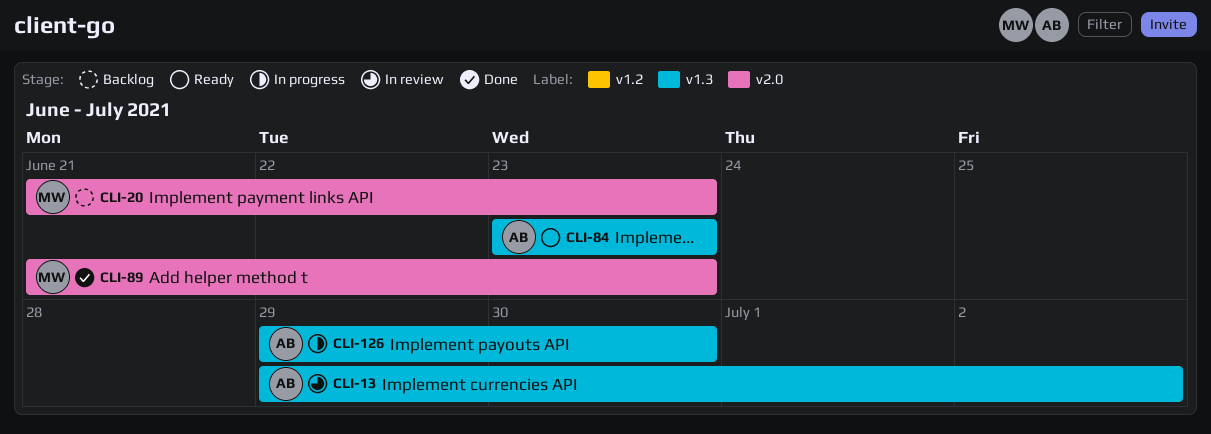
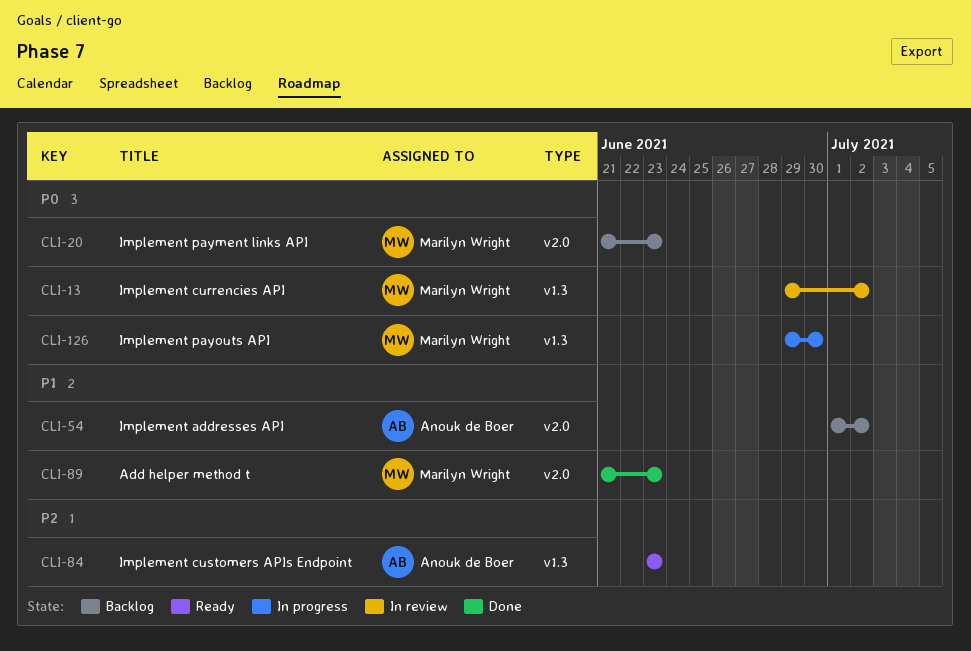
CLI-13, owner: Anouk de Boer -> Marilyn Wright
CLI-54: none -> present
CLI-126, owner: Anouk de Boer -> Marilyn Wright

